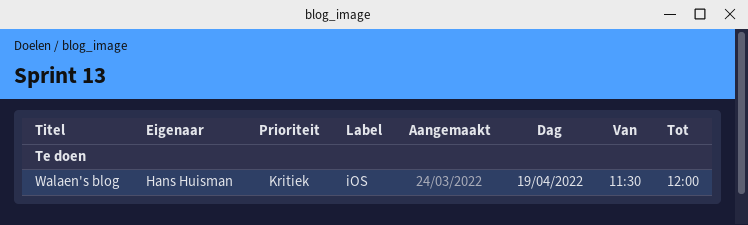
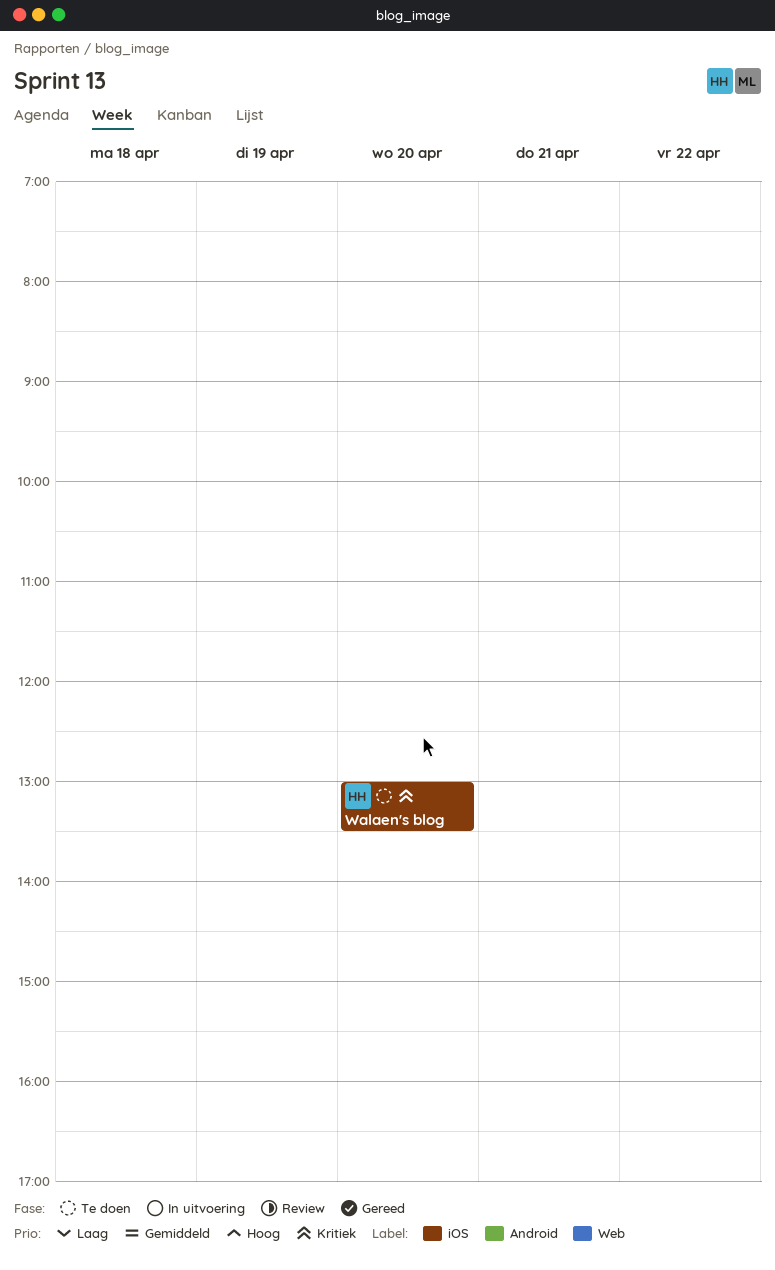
Walaen's blog, day: Apr 19 -> Apr 20
Walaen's blog, begins: 11:30 -> 13:00
Walaen's blog, ends: 12:00 -> 13:30

